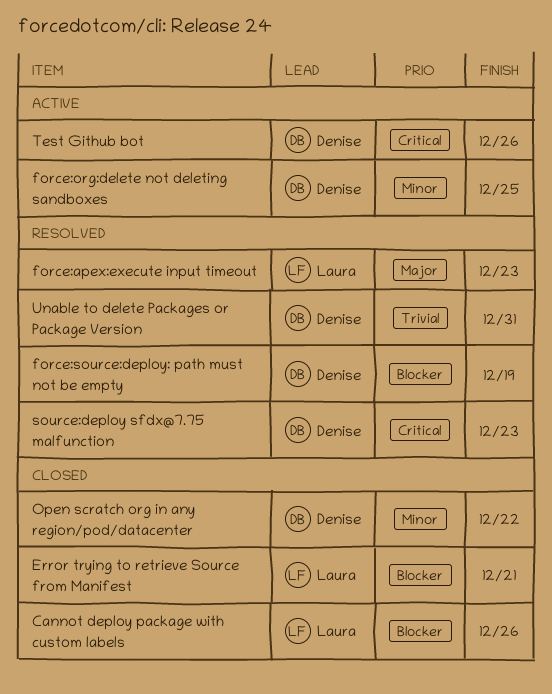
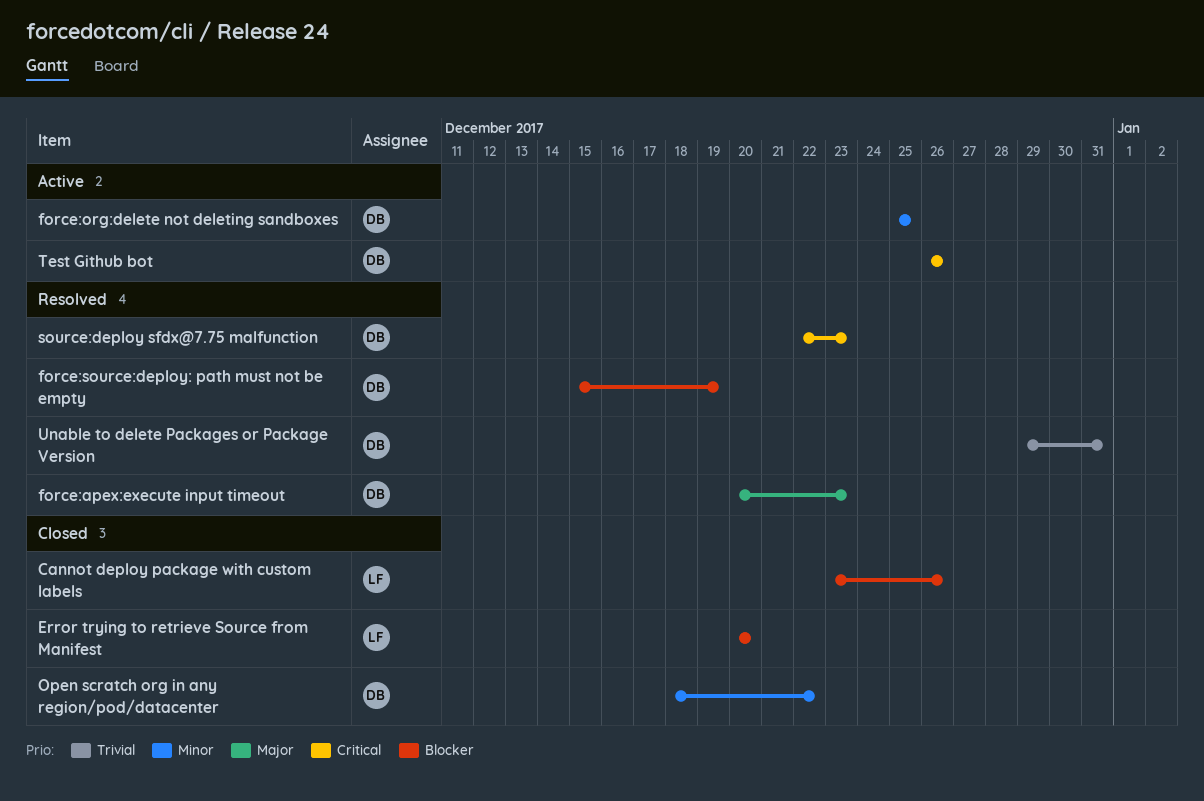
Error trying to retrieve Source from Manifest, due: Dec 21 -> Dec 20
force:apex:execute input timeout, owner: Laura -> Denise

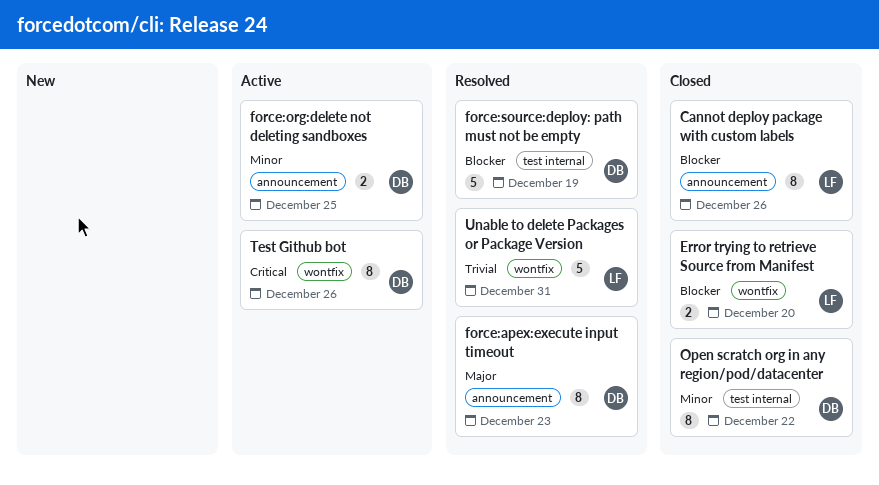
source:deploy sfdx@7.75 malfunction: present -> none
Unable to delete Packages or Package Version, owner: DB -> LF

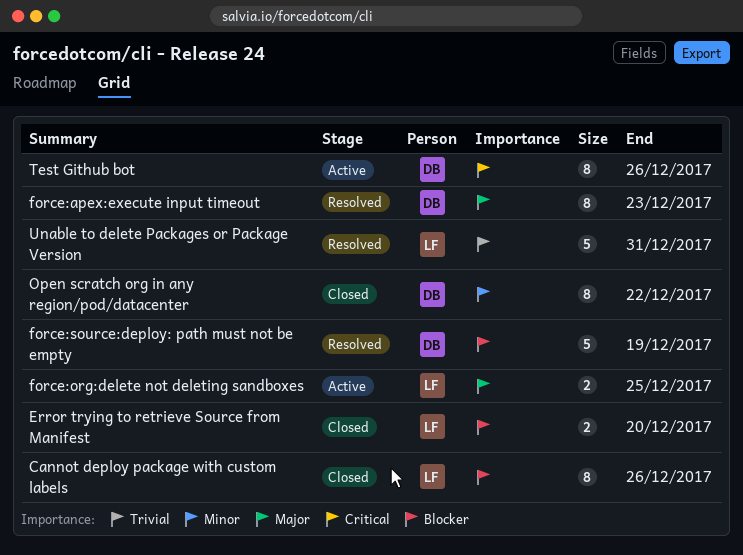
force:org:delete not deleting sandboxes, owner: DB -> LF
force:org:delete not deleting sandboxes, priority: Minor -> Major

